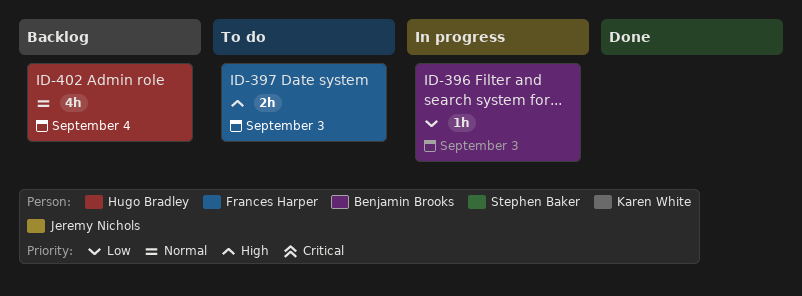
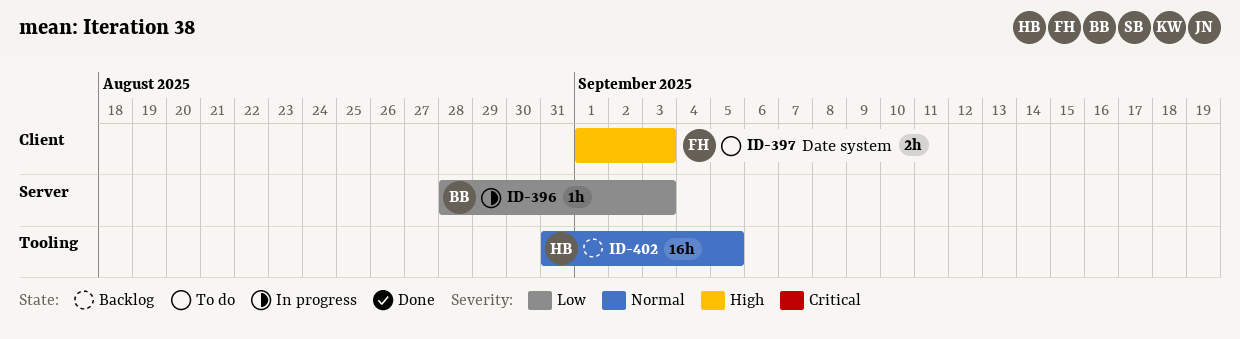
ID-402, estimate: 4h -> 16h
ID-402, due: Sep 4 -> Sep 5

